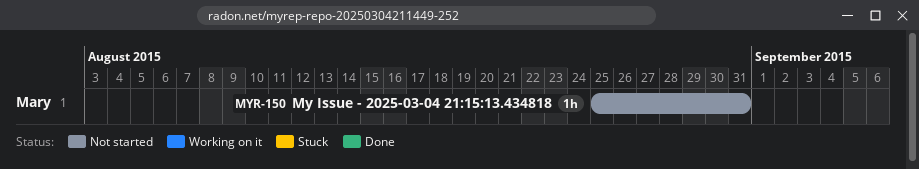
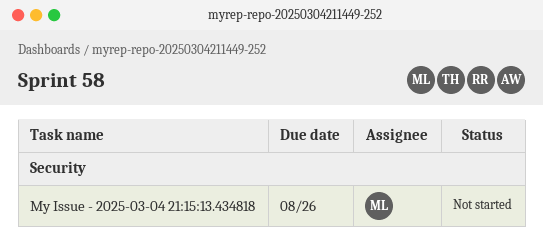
My Issue - 2025-03-04 21:15:13.434818, due: Aug 31 -> Aug 26

